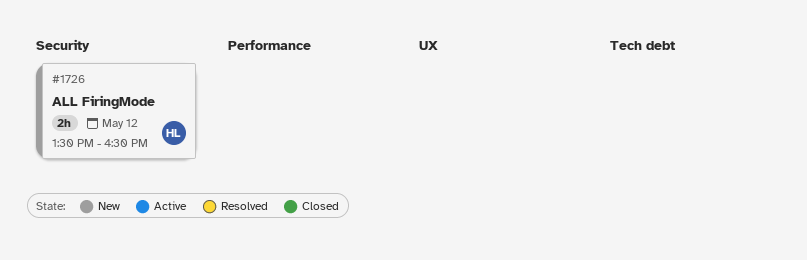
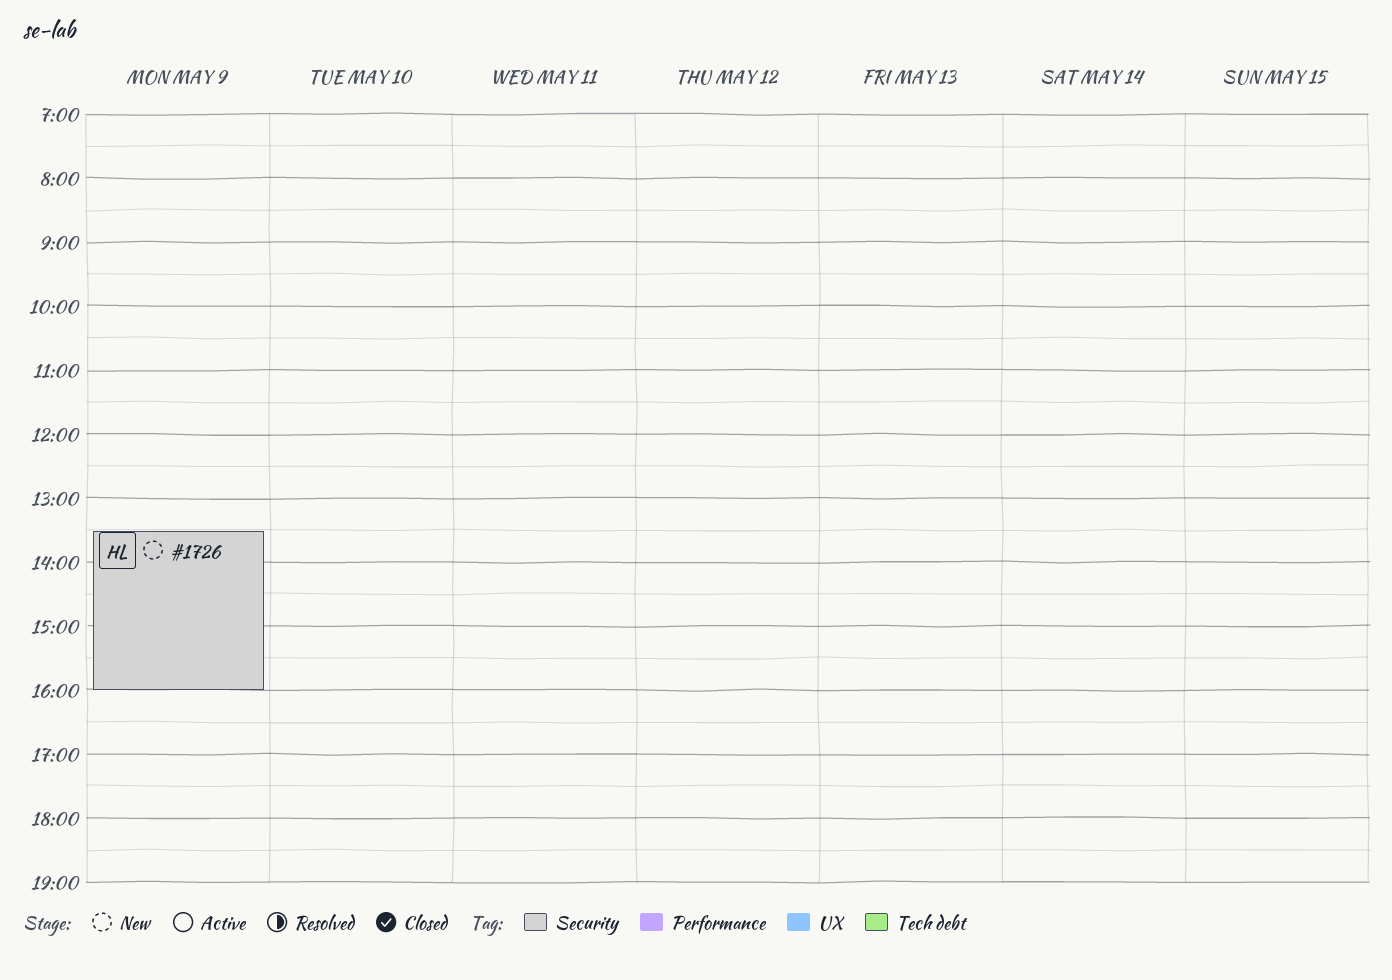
#1726, day: May 12 -> May 9
#1726, ends: 16:30 -> 16:00

